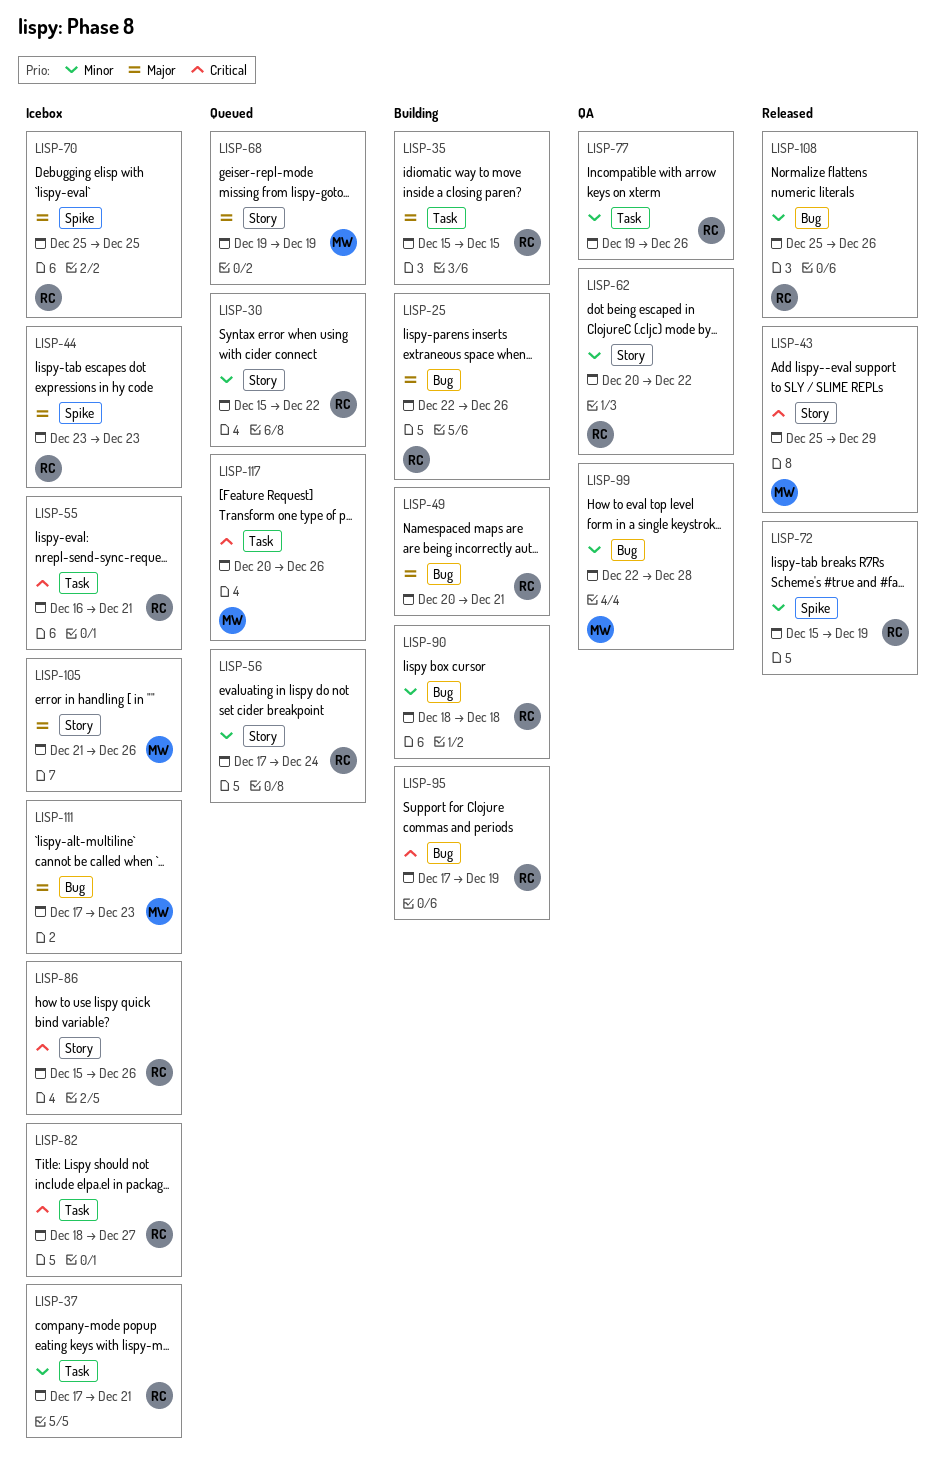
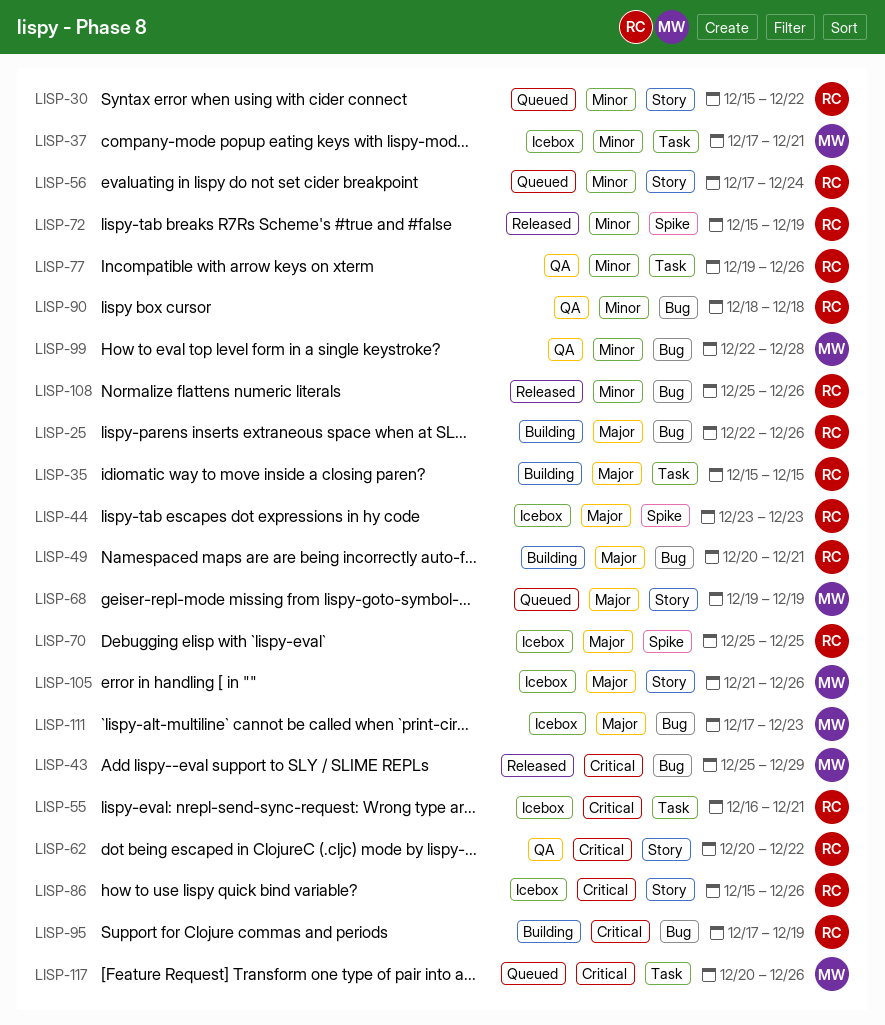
LISP-37, owner: RC -> MW
LISP-43, label: Story -> Bug
LISP-62, priority: Minor -> Critical
LISP-82: present -> none
LISP-90, status: Building -> QA

